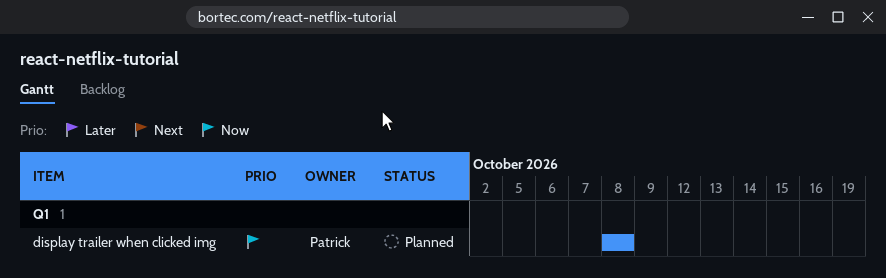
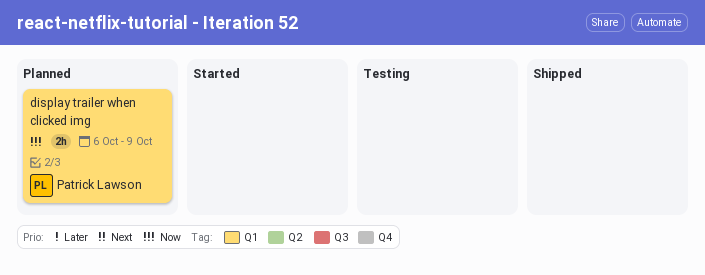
display trailer when clicked img, start: Oct 8 -> Oct 6
display trailer when clicked img, due: Oct 8 -> Oct 9

